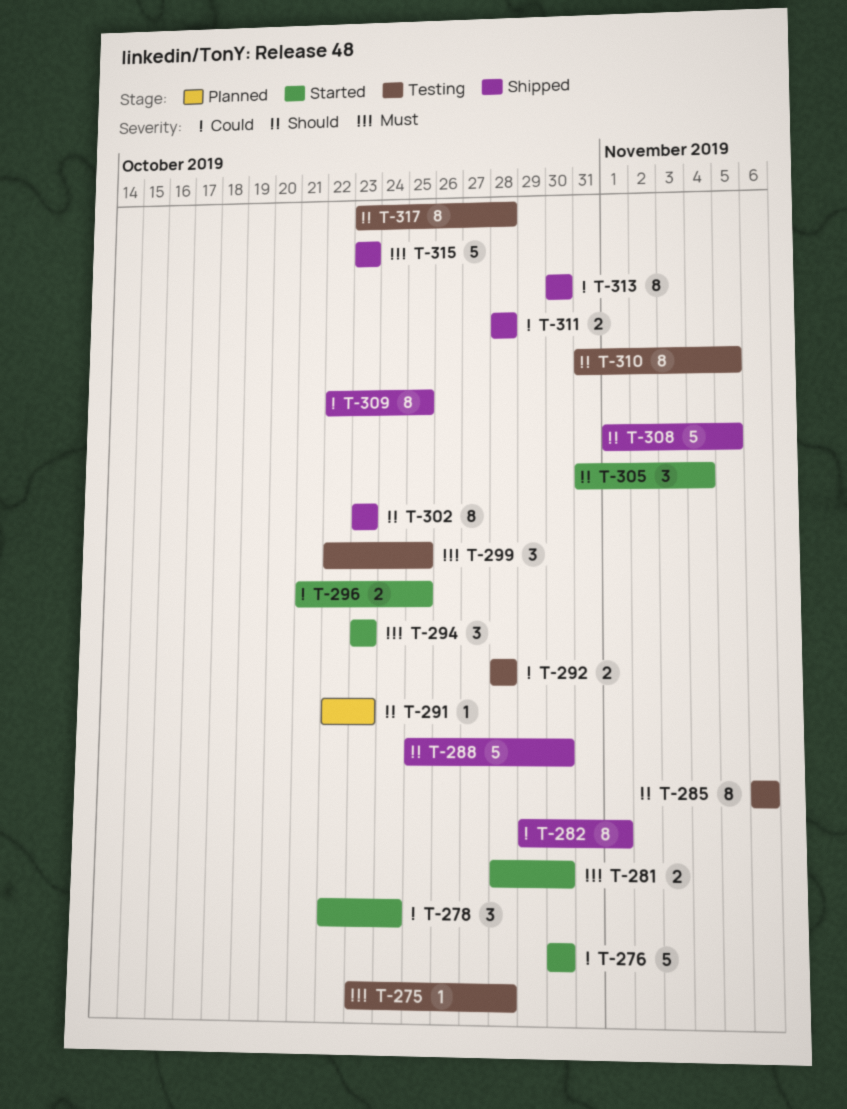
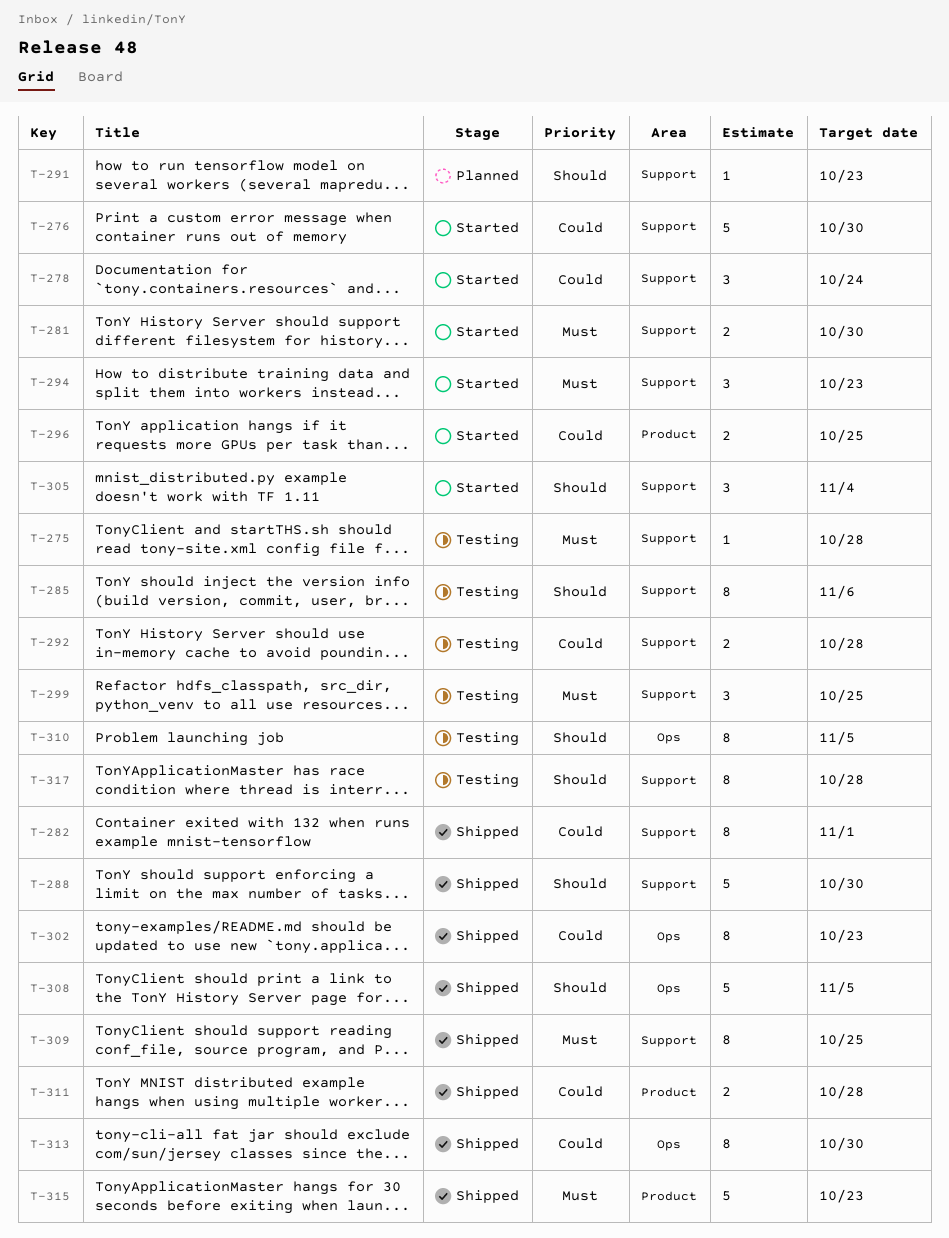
T-302, priority: Should -> Could
T-309, priority: Could -> Must

